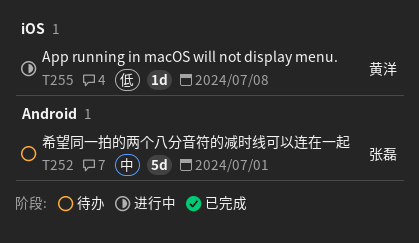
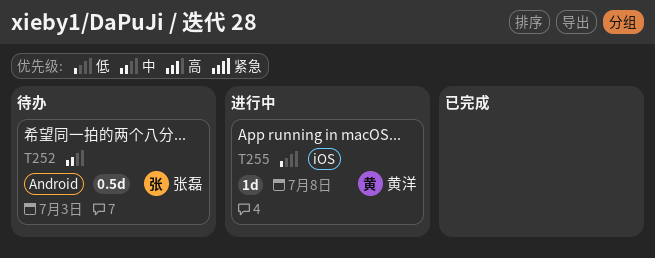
T252, estimate: 5d -> 0.5d
T252, due: Jul 1 -> Jul 3

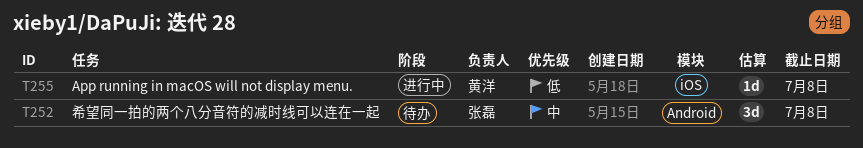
T252, estimate: 0.5d -> 3d
T252, due: Jul 3 -> Jul 8

